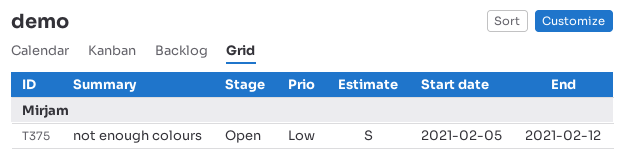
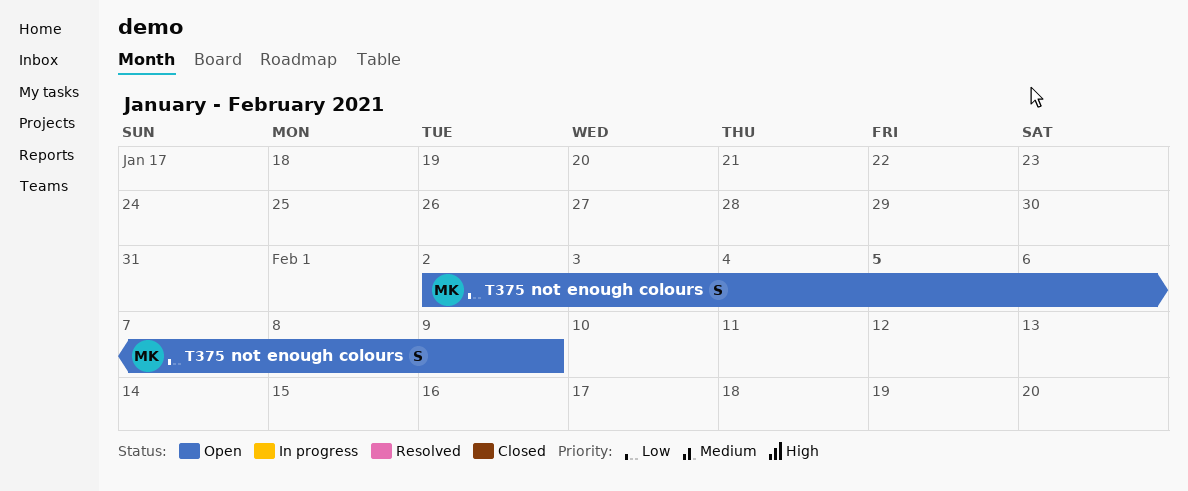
T375, start: Feb 5 -> Feb 2
T375, due: Feb 12 -> Feb 9

